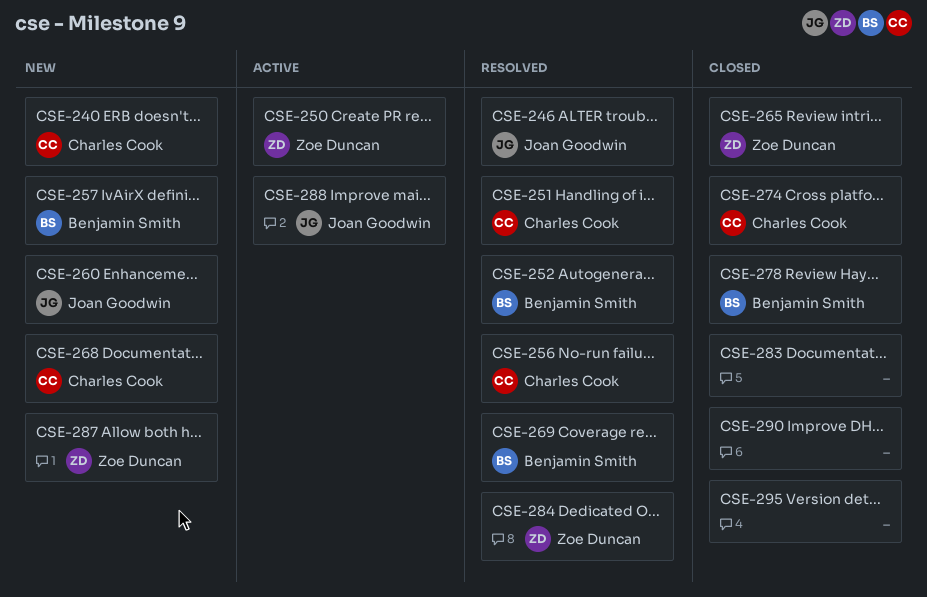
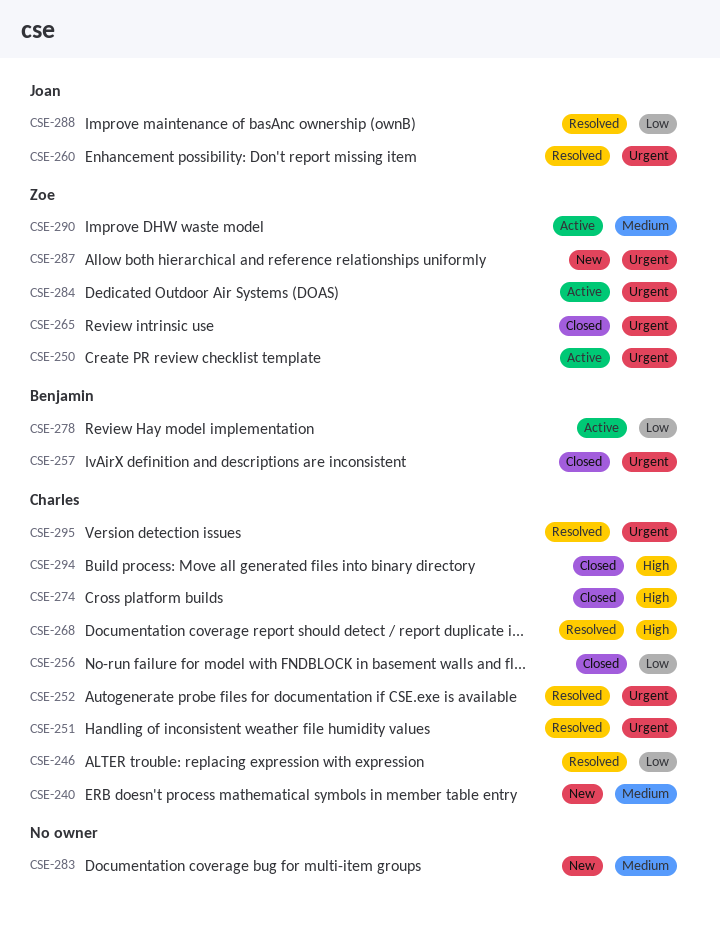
CSE-246, owner: Joan Goodwin -> Charles Cook
CSE-252, owner: Benjamin Smith -> Charles Cook
CSE-256, status: Resolved -> Closed
CSE-257, status: New -> Closed
CSE-260, status: New -> Resolved
CSE-268, status: New -> Resolved
CSE-269: present -> none
CSE-278, status: Closed -> Active
CSE-283, status: Closed -> New
CSE-284, status: Resolved -> Active
CSE-288, status: Active -> Resolved
CSE-290, status: Closed -> Active
CSE-290, owner: none -> Zoe Duncan
CSE-294: none -> present
CSE-295, status: Closed -> Resolved
CSE-295, owner: none -> Charles Cook

